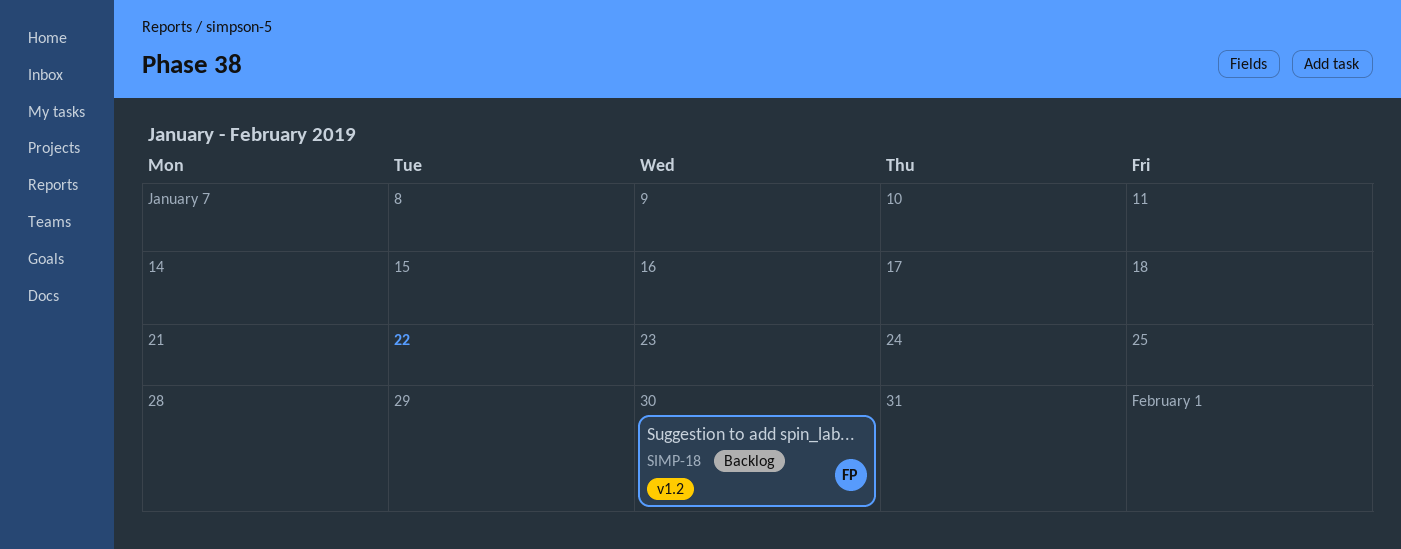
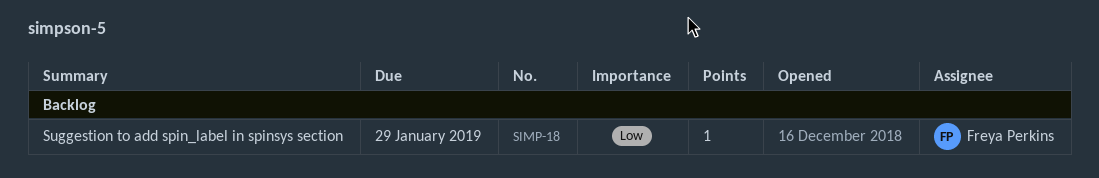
SIMP-18, due: Jan 30 -> Jan 29

